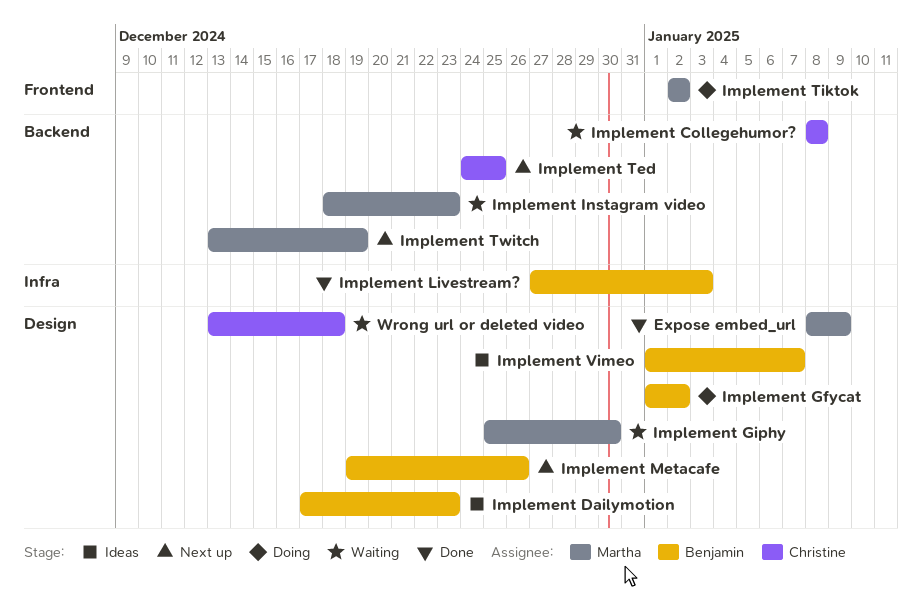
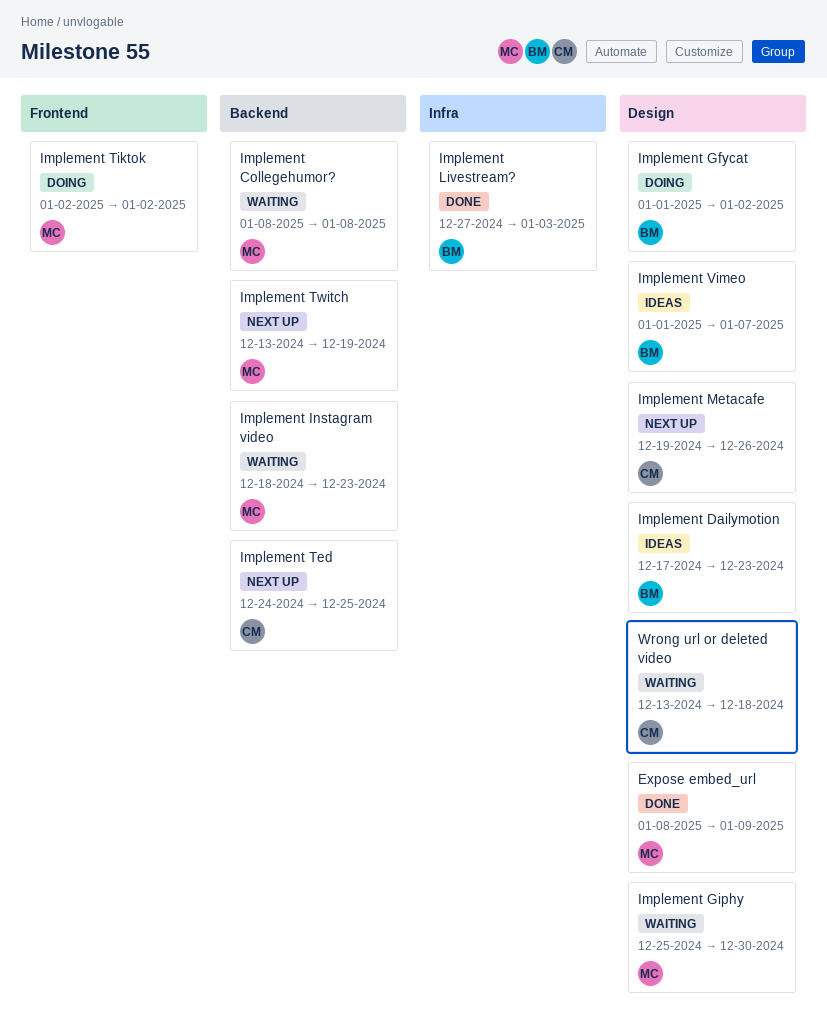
Implement Collegehumor?, owner: Christine -> Martha
Implement Metacafe, owner: Benjamin -> Christine

